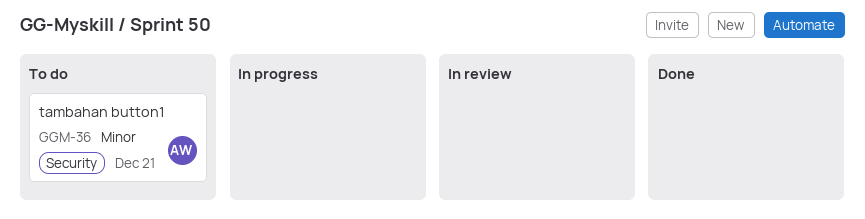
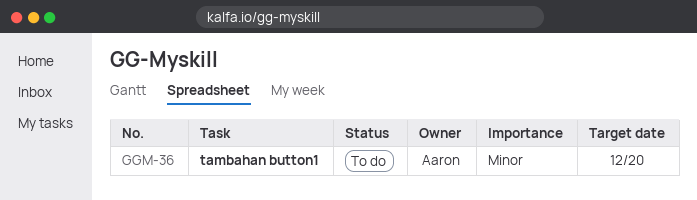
GGM-36, due: Dec 21 -> Dec 20

